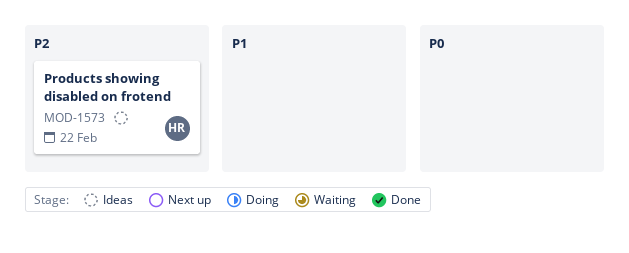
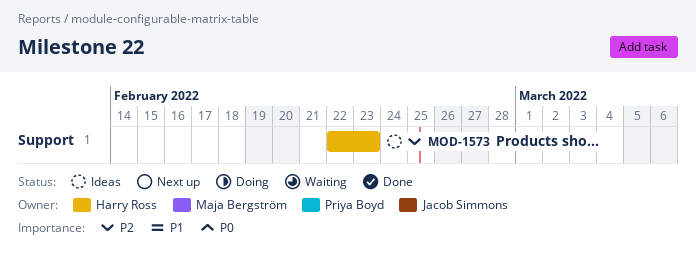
MOD-1573, due: Feb 22 -> Feb 23

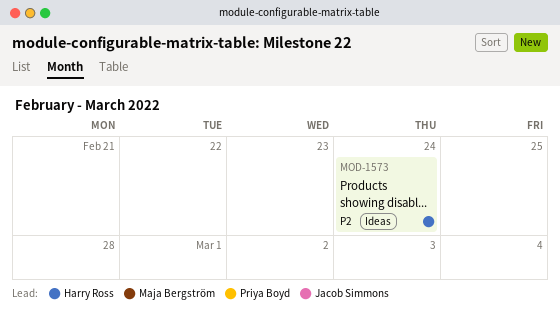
MOD-1573, due: Feb 23 -> Feb 24

